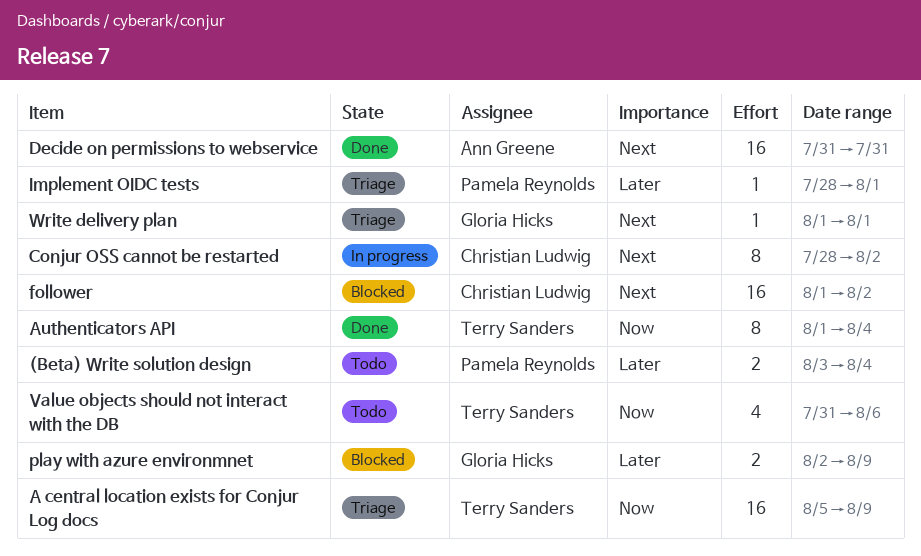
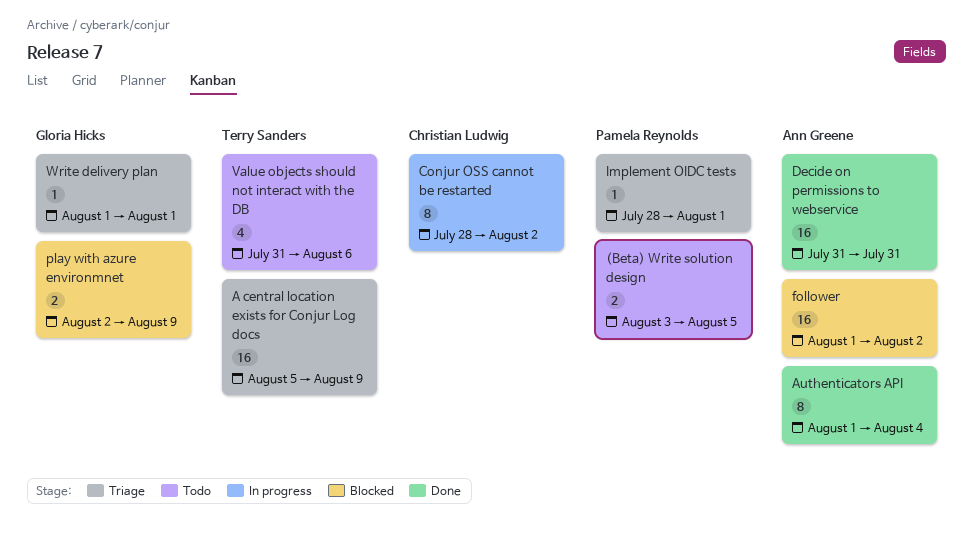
(Beta) Write solution design, due: Aug 4 -> Aug 5
Authenticators API, owner: Terry Sanders -> Ann Greene
follower, owner: Christian Ludwig -> Ann Greene

